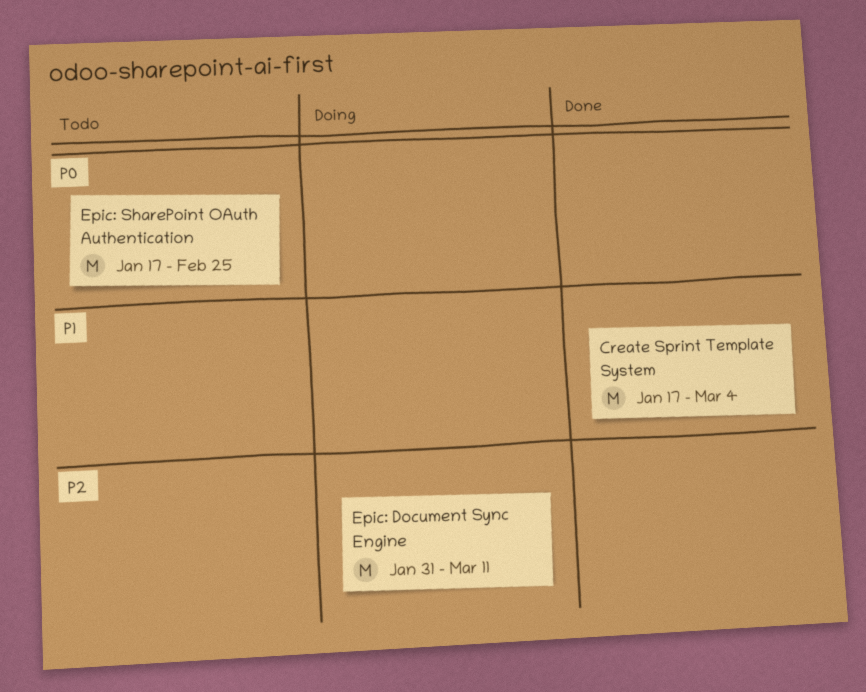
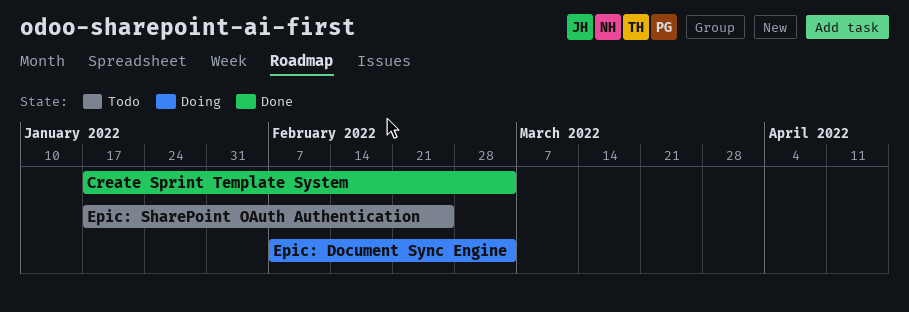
Epic: Document Sync Engine, start: Jan 31 -> Feb 7
Epic: Document Sync Engine, due: Mar 11 -> Mar 4

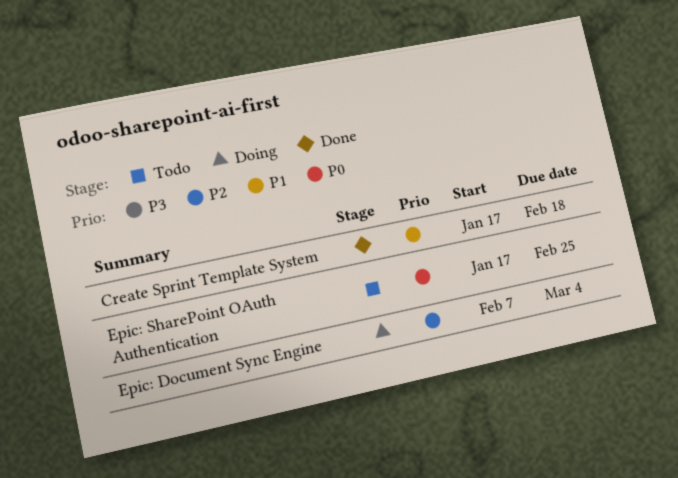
Create Sprint Template System, due: Mar 4 -> Feb 18

